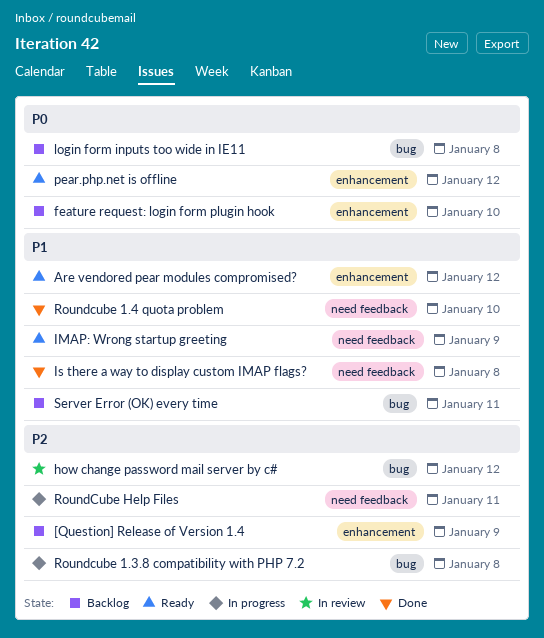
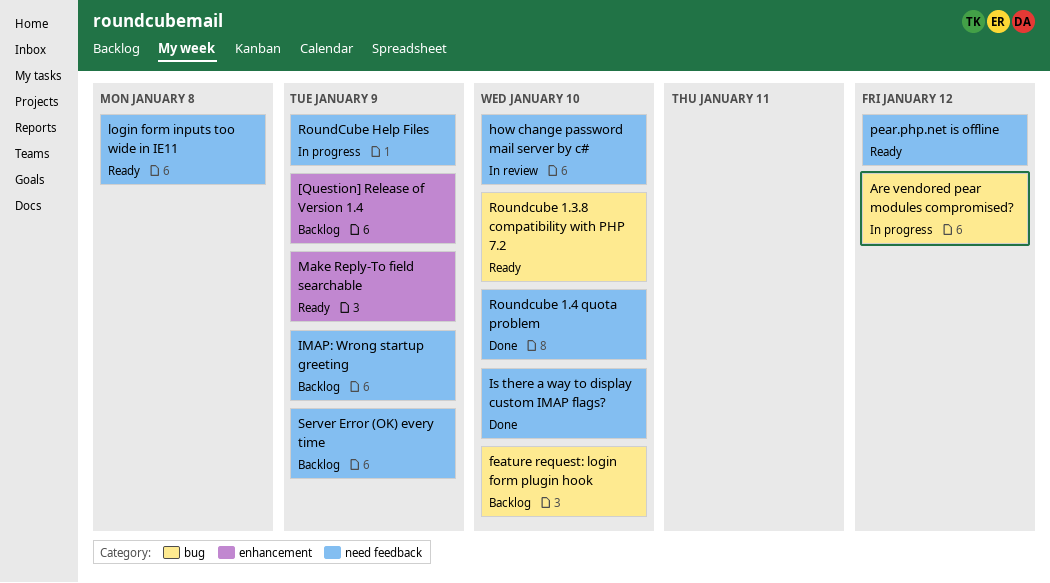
Are vendored pear modules compromised?, status: Ready -> In progress
Are vendored pear modules compromised?, label: enhancement -> bug
feature request: login form plugin hook, label: enhancement -> bug
how change password mail server by c#, label: bug -> need feedback
how change password mail server by c#, due: Jan 12 -> Jan 10
IMAP: Wrong startup greeting, status: Ready -> Backlog
Is there a way to display custom IMAP flags?, due: Jan 8 -> Jan 10
login form inputs too wide in IE11, status: Backlog -> Ready
login form inputs too wide in IE11, label: bug -> need feedback
Make Reply-To field searchable: none -> present
pear.php.net is offline, label: enhancement -> need feedback
Roundcube 1.3.8 compatibility with PHP 7.2, status: In progress -> Ready
Roundcube 1.3.8 compatibility with PHP 7.2, due: Jan 8 -> Jan 10
RoundCube Help Files, due: Jan 11 -> Jan 9
Server Error (OK) every time, label: bug -> need feedback
Server Error (OK) every time, due: Jan 11 -> Jan 9

